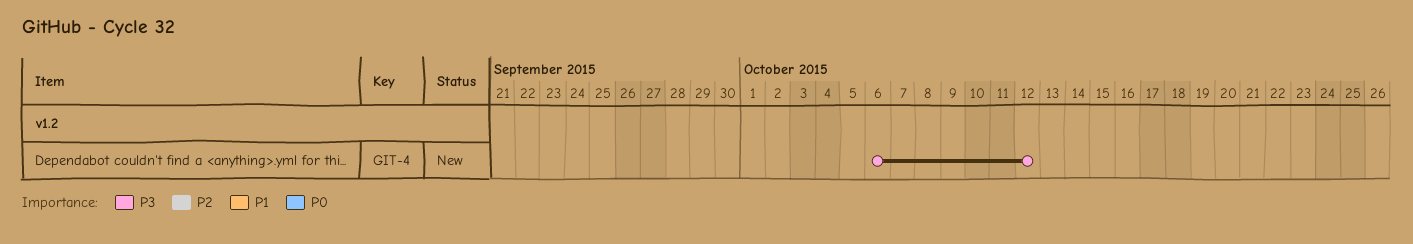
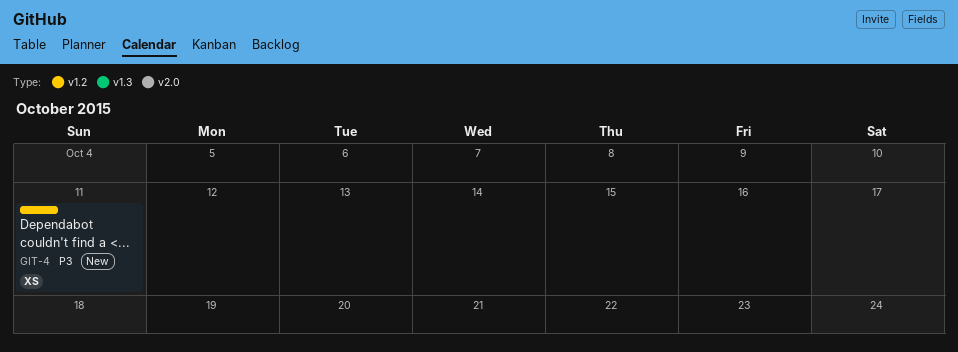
GIT-4, due: Oct 12 -> Oct 11

